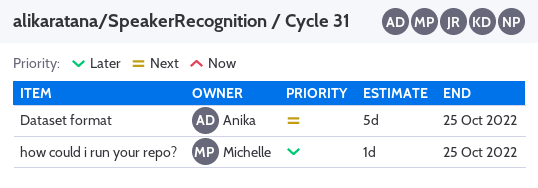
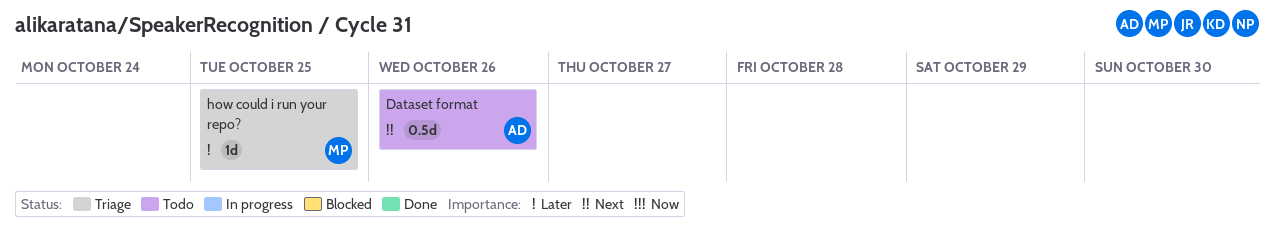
Dataset format, estimate: 5d -> 0.5d
Dataset format, due: Oct 25 -> Oct 26

